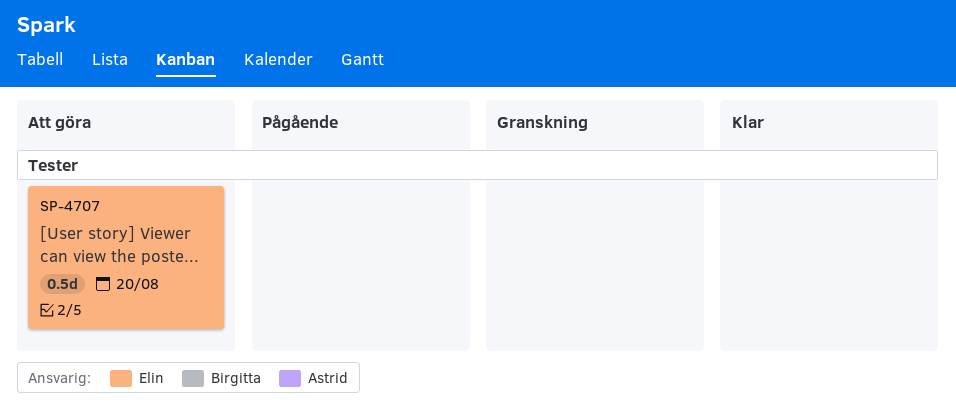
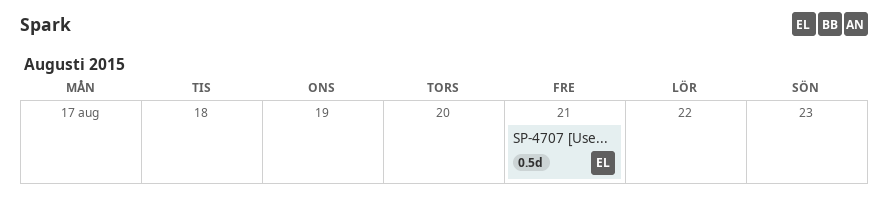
SP-4707, due: Aug 20 -> Aug 21

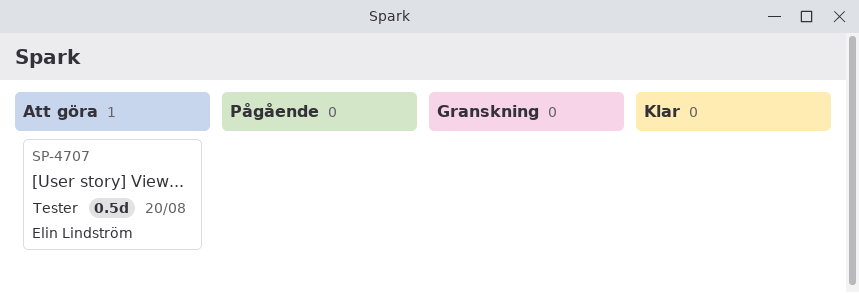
SP-4707, due: Aug 21 -> Aug 20

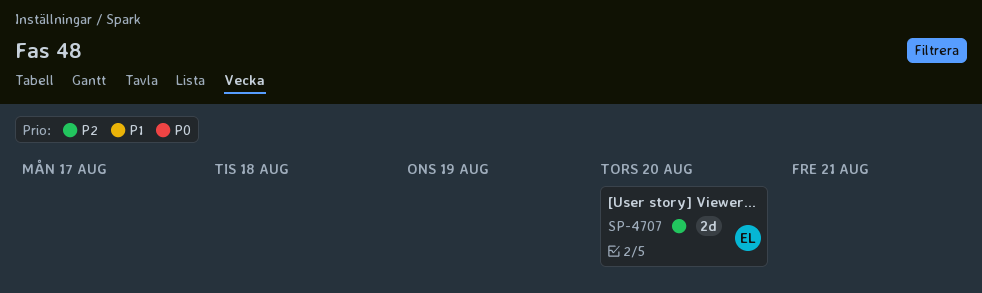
SP-4707, estimate: 0.5d -> 2d

